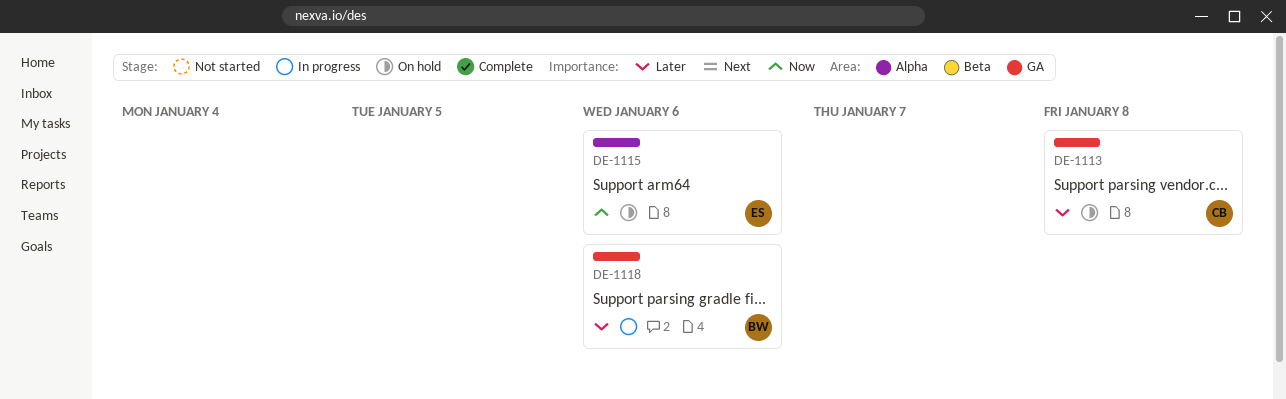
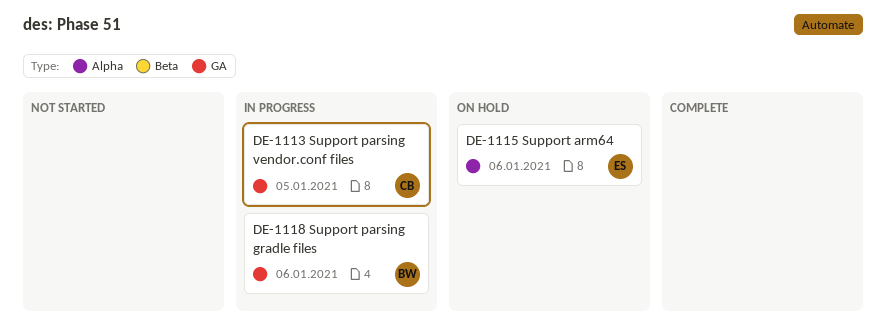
DE-1113, status: On hold -> In progress
DE-1113, due: Jan 8 -> Jan 5

